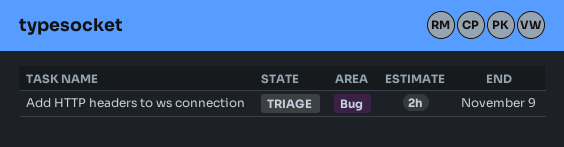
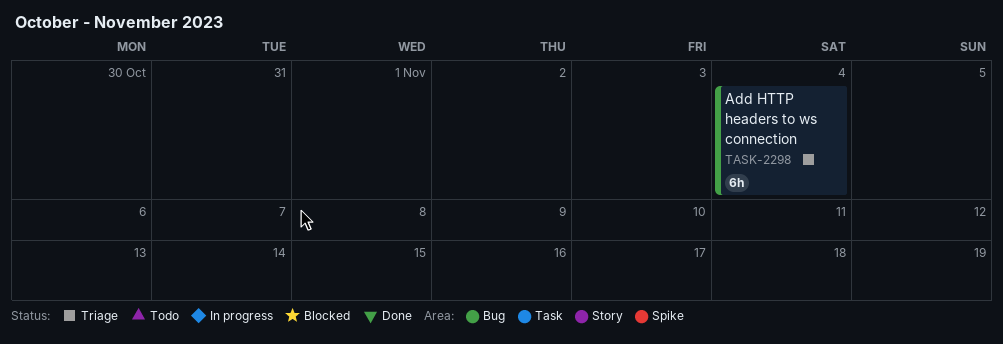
Add HTTP headers to ws connection, estimate: 2h -> 6h
Add HTTP headers to ws connection, due: Nov 9 -> Nov 4

